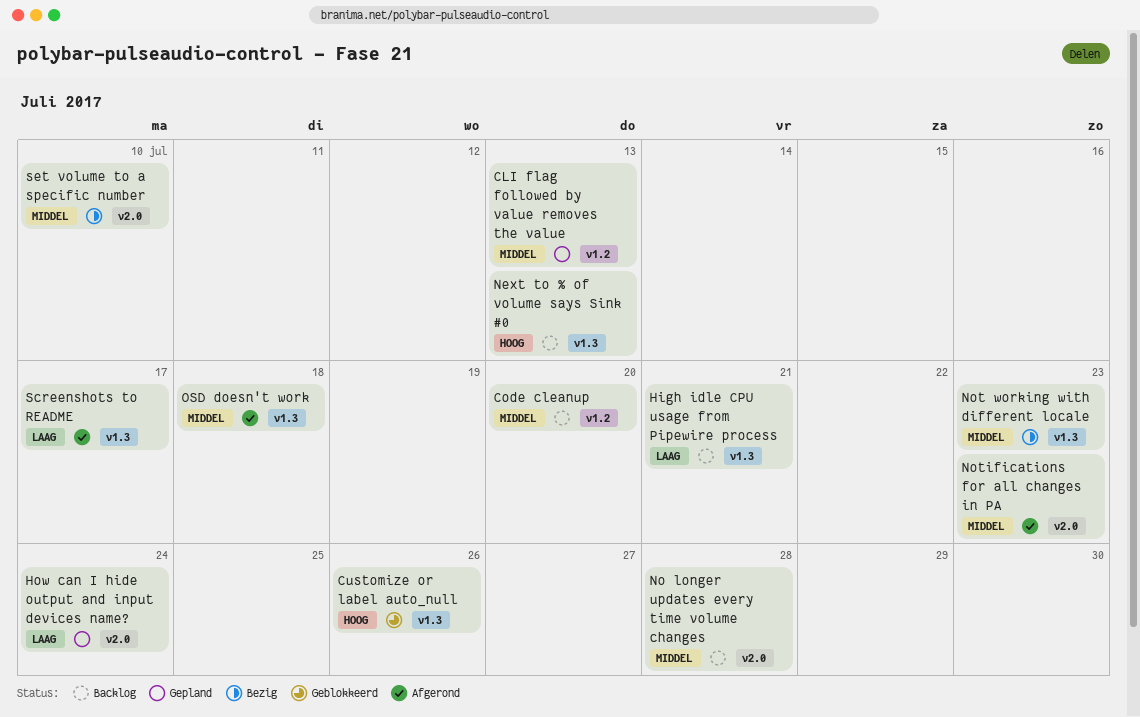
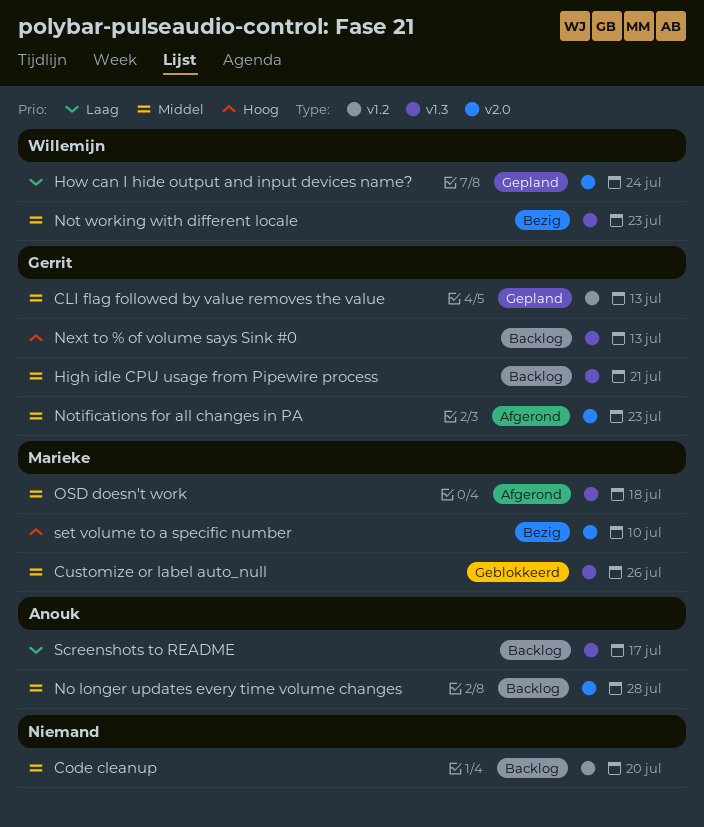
Customize or label auto_null, priority: Hoog -> Middel
High idle CPU usage from Pipewire process, priority: Laag -> Middel
Screenshots to README, status: Afgerond -> Backlog
set volume to a specific number, priority: Middel -> Hoog

